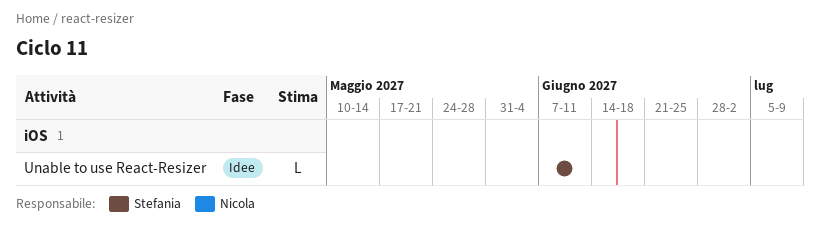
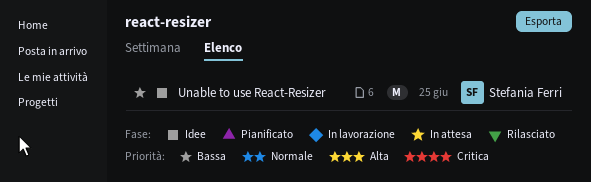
Unable to use React-Resizer, estimate: L -> M
Unable to use React-Resizer, due: Jun 11 -> Jun 25

